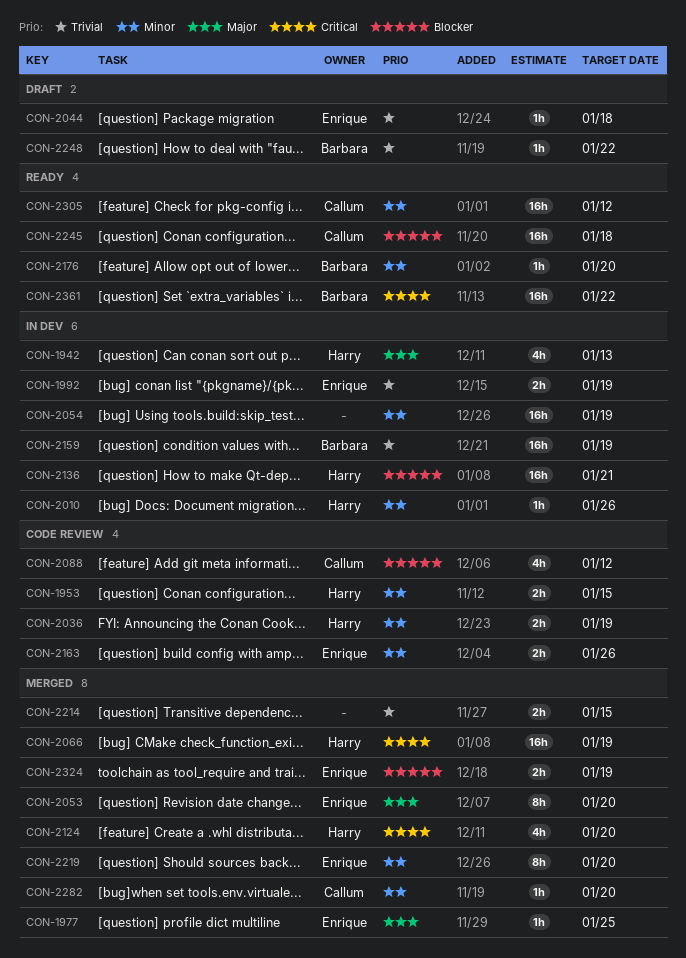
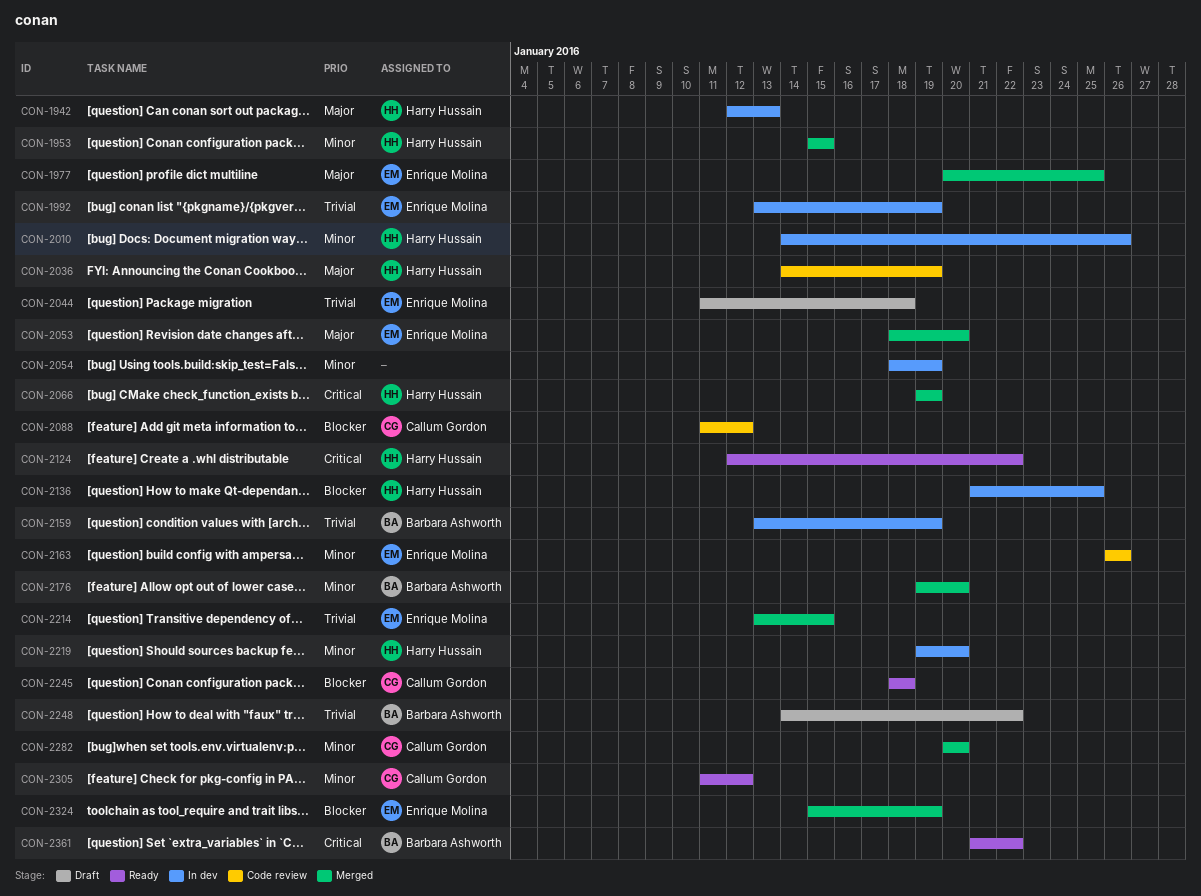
CON-1953, status: Code review -> Merged
CON-2036, priority: Minor -> Major
CON-2124, status: Merged -> Ready
CON-2124, due: Jan 20 -> Jan 22
CON-2136, due: Jan 21 -> Jan 25
CON-2176, status: Ready -> Merged
CON-2214, owner: none -> Enrique Molina
CON-2219, status: Merged -> In dev
CON-2219, owner: Enrique Molina -> Harry Hussain

